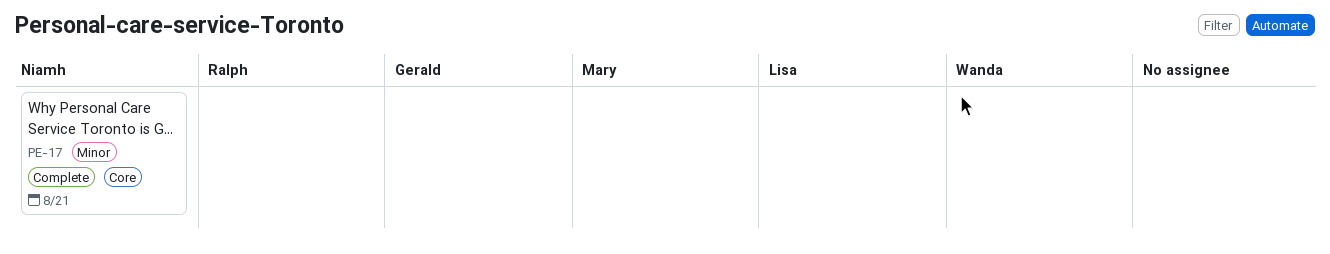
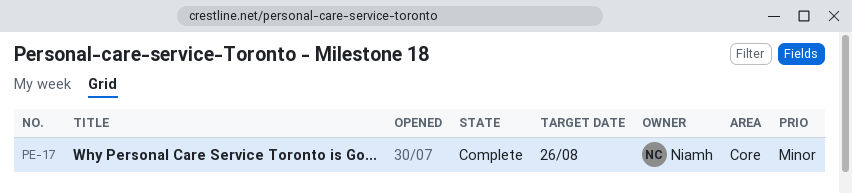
PE-17, due: Aug 21 -> Aug 26

